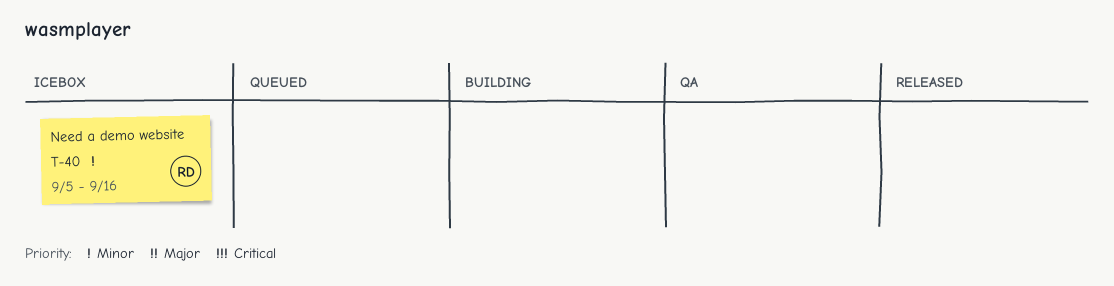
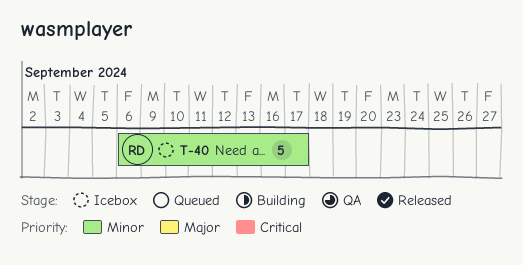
T-40, start: Sep 5 -> Sep 6
T-40, due: Sep 16 -> Sep 17

